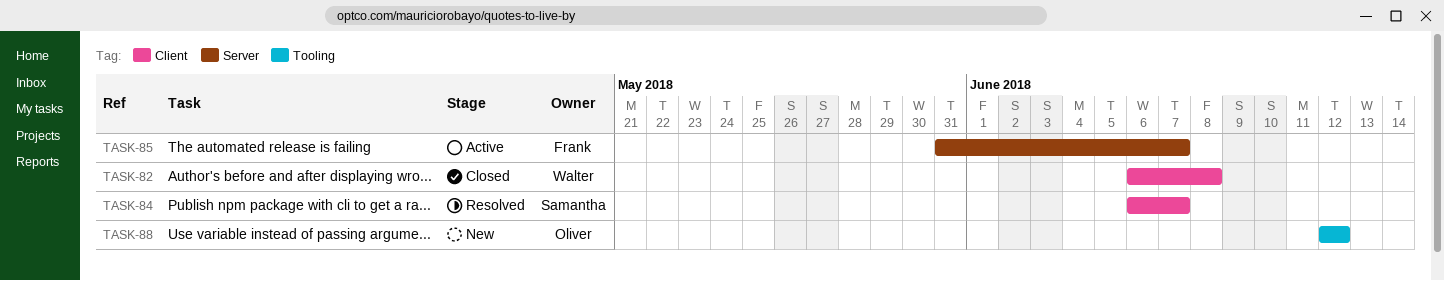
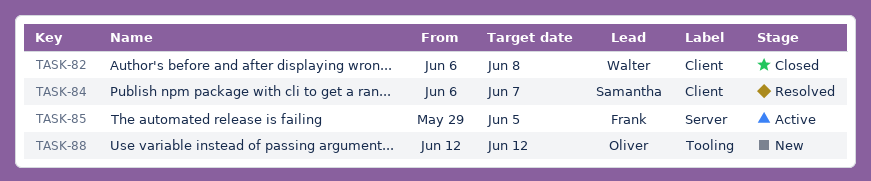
TASK-85, start: May 31 -> May 29
TASK-85, due: Jun 7 -> Jun 5

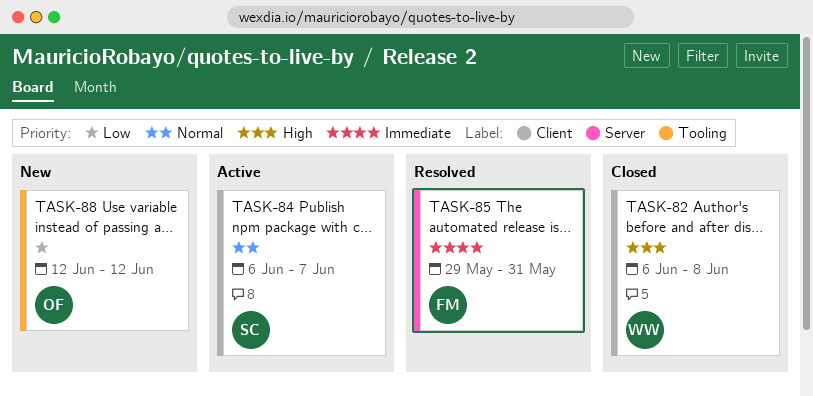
TASK-84, status: Resolved -> Active
TASK-85, status: Active -> Resolved
TASK-85, due: Jun 5 -> May 31

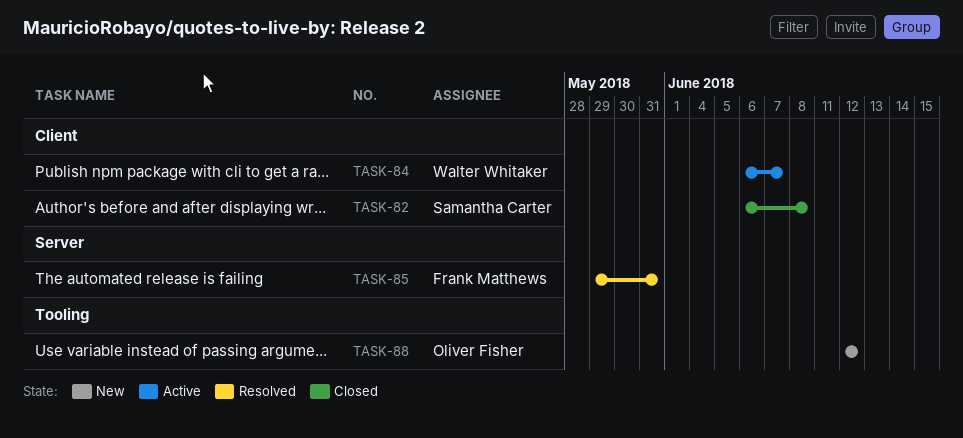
TASK-82, owner: Walter Whitaker -> Samantha Carter
TASK-84, owner: Samantha Carter -> Walter Whitaker

